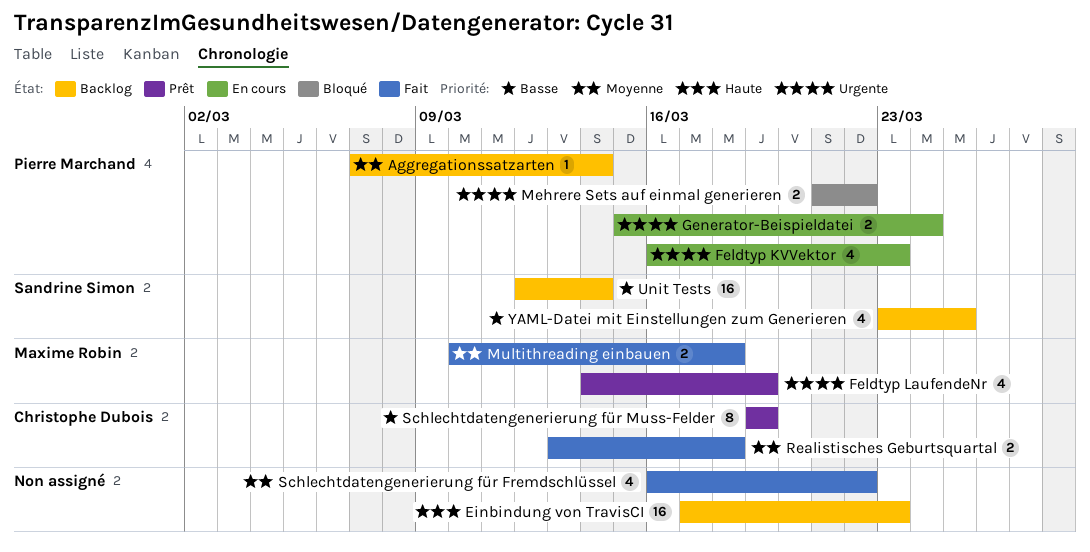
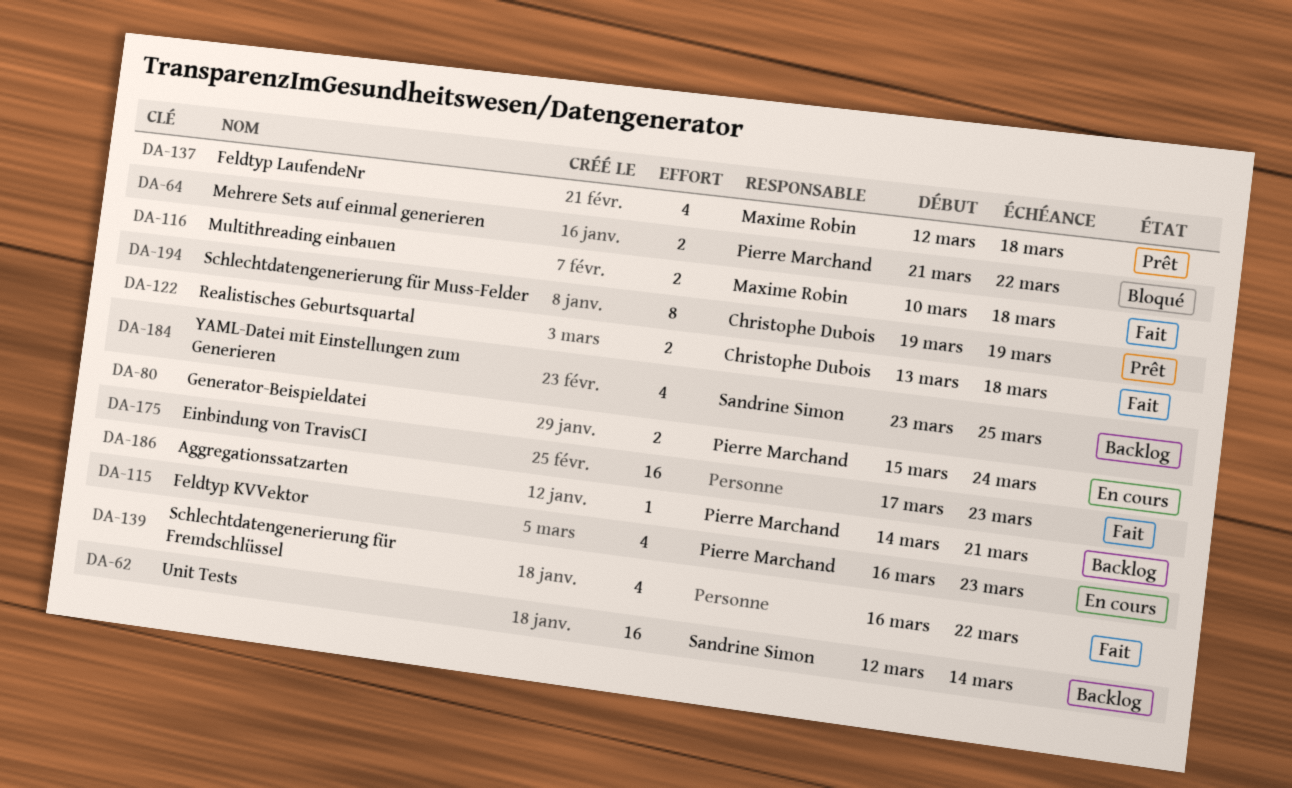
Aggregationssatzarten, start: Mar 7 -> Mar 14
Aggregationssatzarten, due: Mar 14 -> Mar 21
Einbindung von TravisCI, status: Backlog -> Fait
Feldtyp LaufendeNr, start: Mar 14 -> Mar 12
Feldtyp LaufendeNr, due: Mar 19 -> Mar 18

